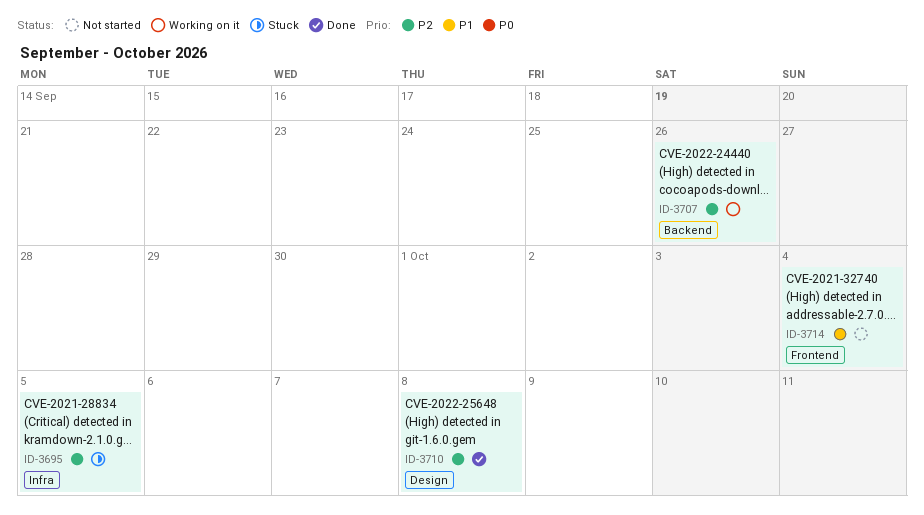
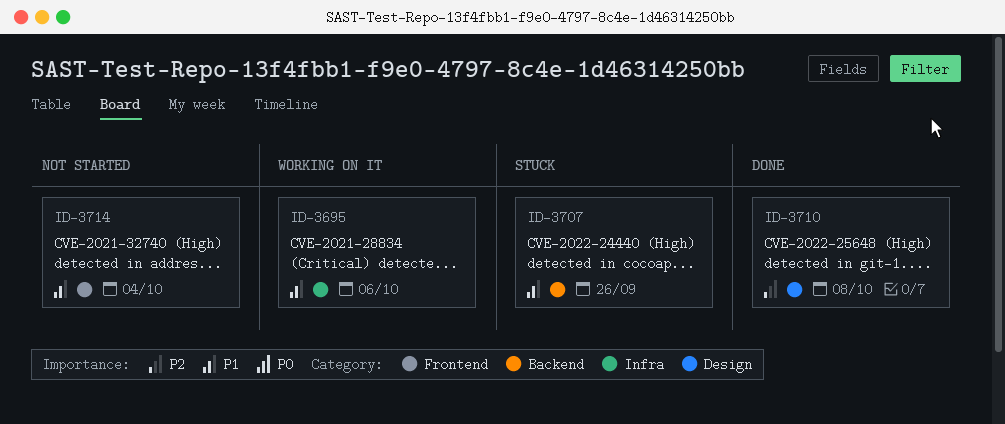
ID-3695, status: Stuck -> Working on it
ID-3695, priority: P2 -> P1
ID-3695, due: Oct 5 -> Oct 6
ID-3707, status: Working on it -> Stuck
ID-3707, priority: P2 -> P1

